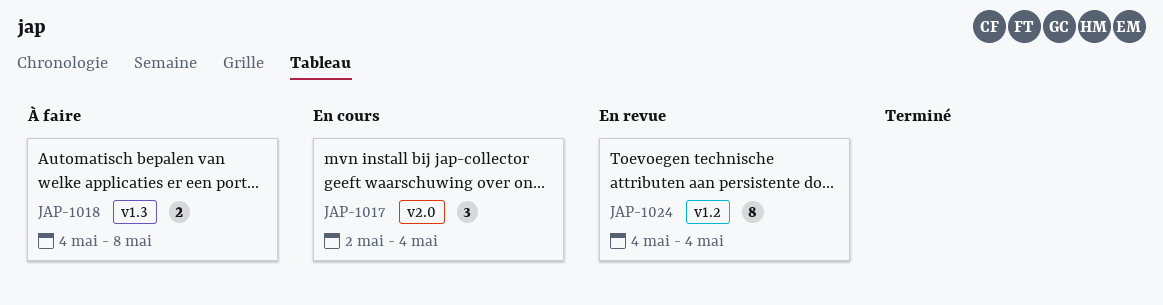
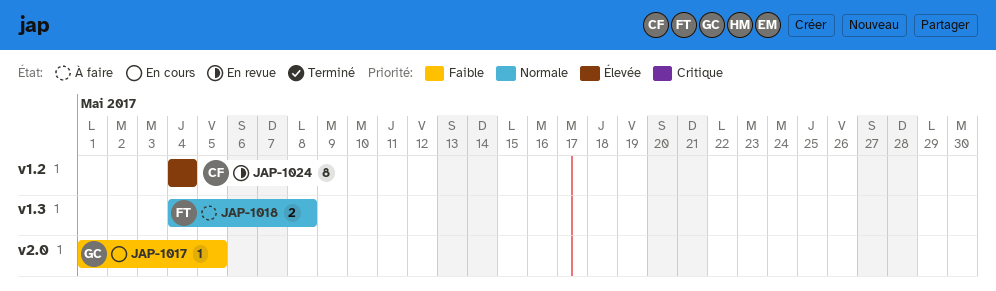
JAP-1017, estimate: 3 -> 1
JAP-1017, start: May 2 -> May 1
JAP-1017, due: May 4 -> May 5

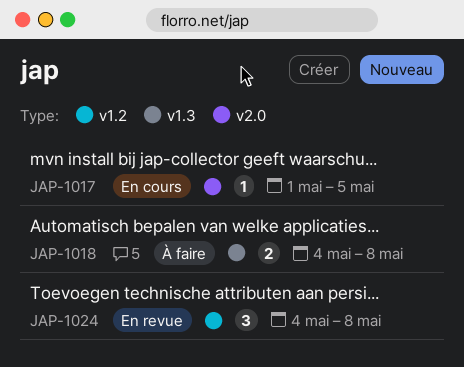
JAP-1024, estimate: 8 -> 3
JAP-1024, due: May 4 -> May 8

